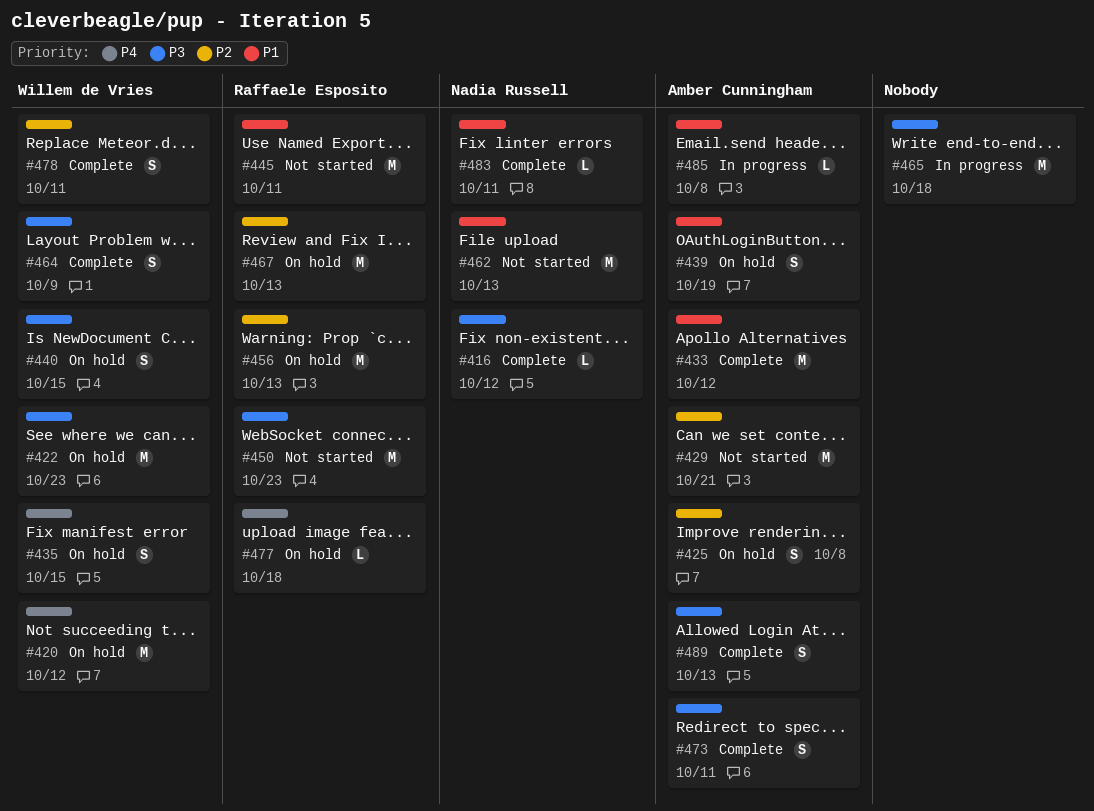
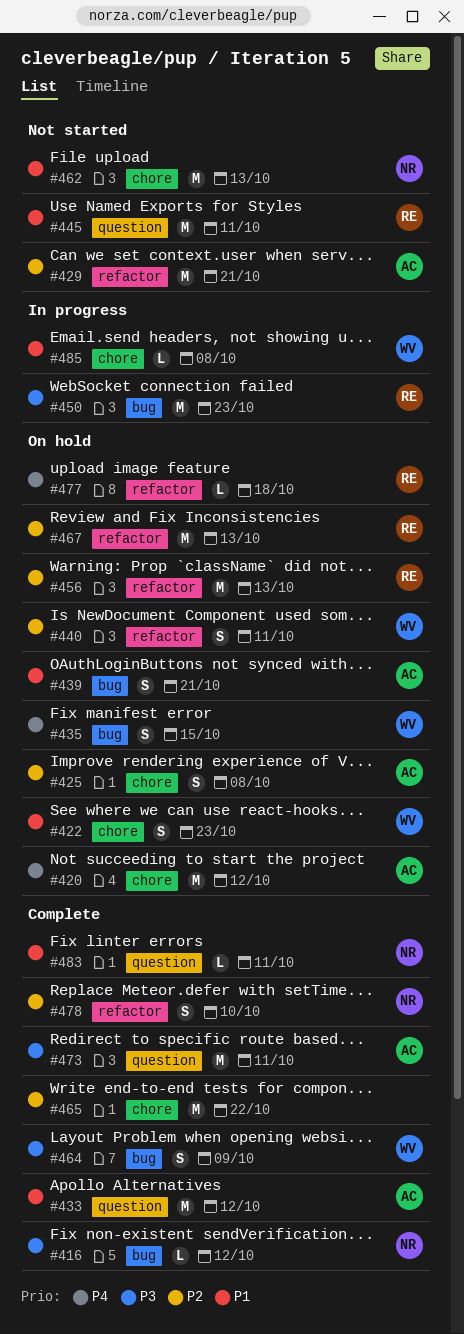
#420, owner: Willem de Vries -> Amber Cunningham
#422, priority: P3 -> P1
#422, estimate: M -> S
#439, due: Oct 19 -> Oct 21
#440, priority: P3 -> P2
#440, due: Oct 15 -> Oct 11
#450, status: Not started -> In progress
#465, status: In progress -> Complete
#465, priority: P3 -> P2
#465, due: Oct 18 -> Oct 22
#473, estimate: S -> M
#478, owner: Willem de Vries -> Nadia Russell
#478, due: Oct 11 -> Oct 10
#485, owner: Amber Cunningham -> Willem de Vries
#489: present -> none

